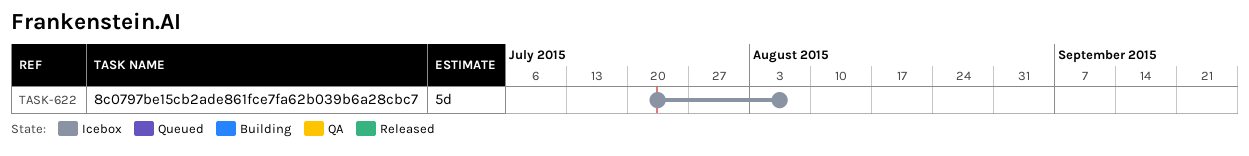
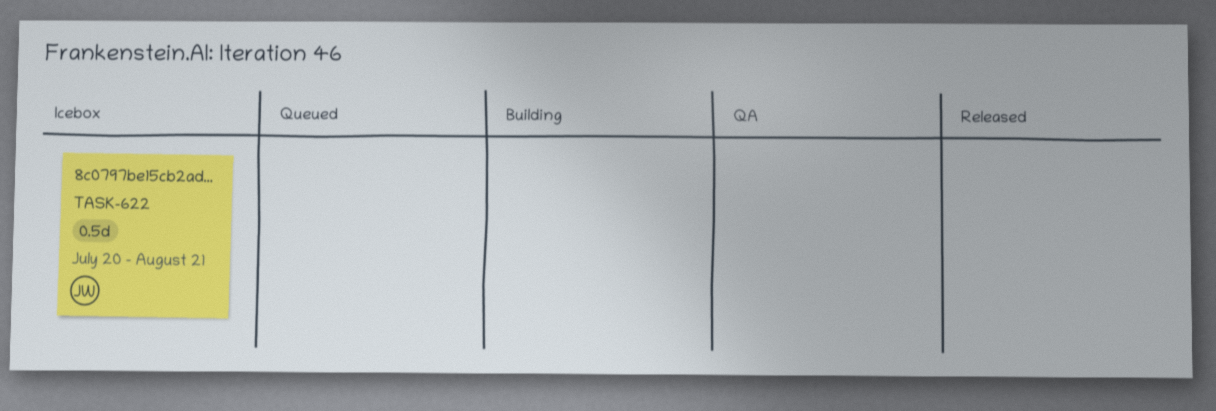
TASK-622, estimate: 5d -> 0.5d
TASK-622, due: Aug 7 -> Aug 21

